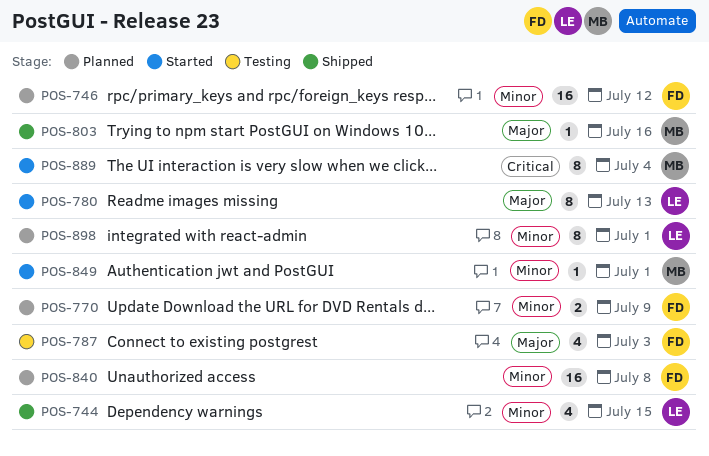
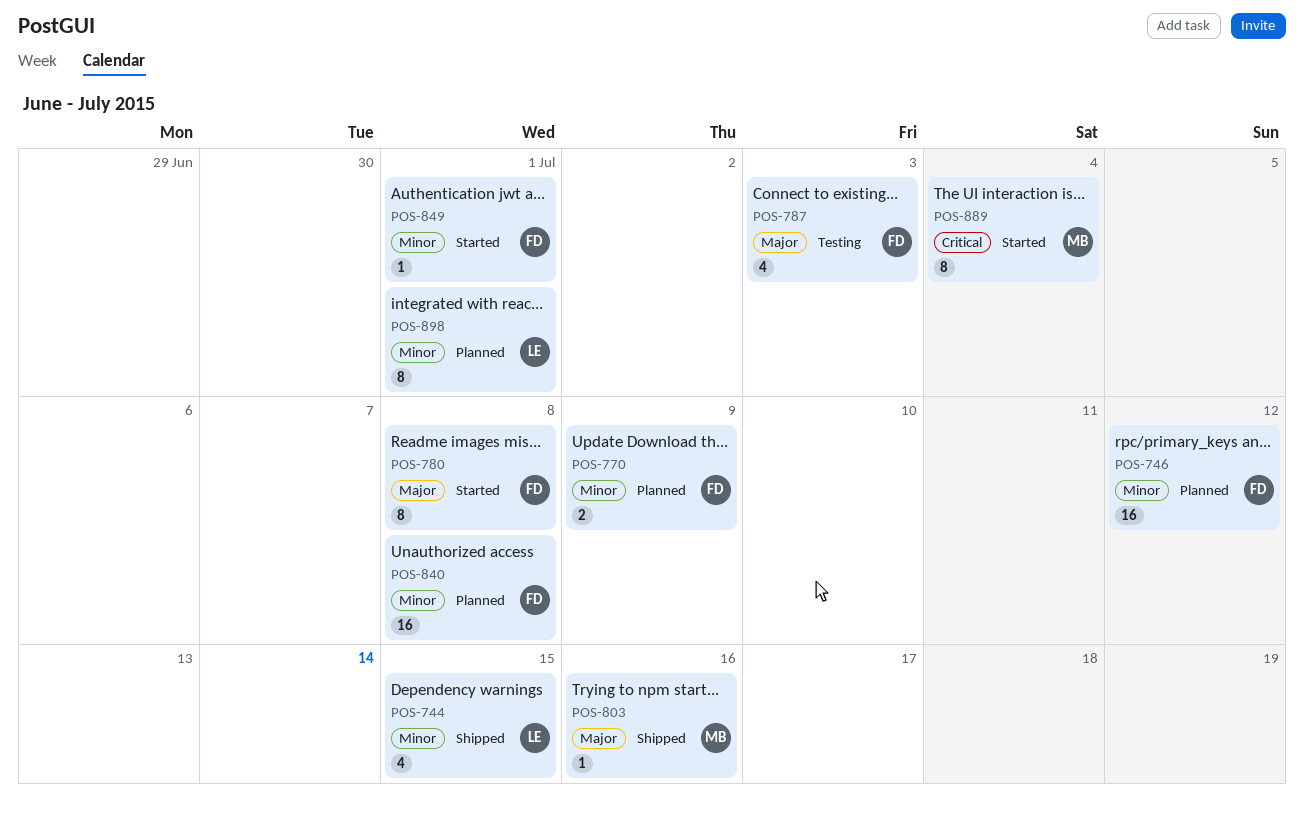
POS-780, owner: LE -> FD
POS-780, due: Jul 13 -> Jul 8
POS-849, owner: MB -> FD

